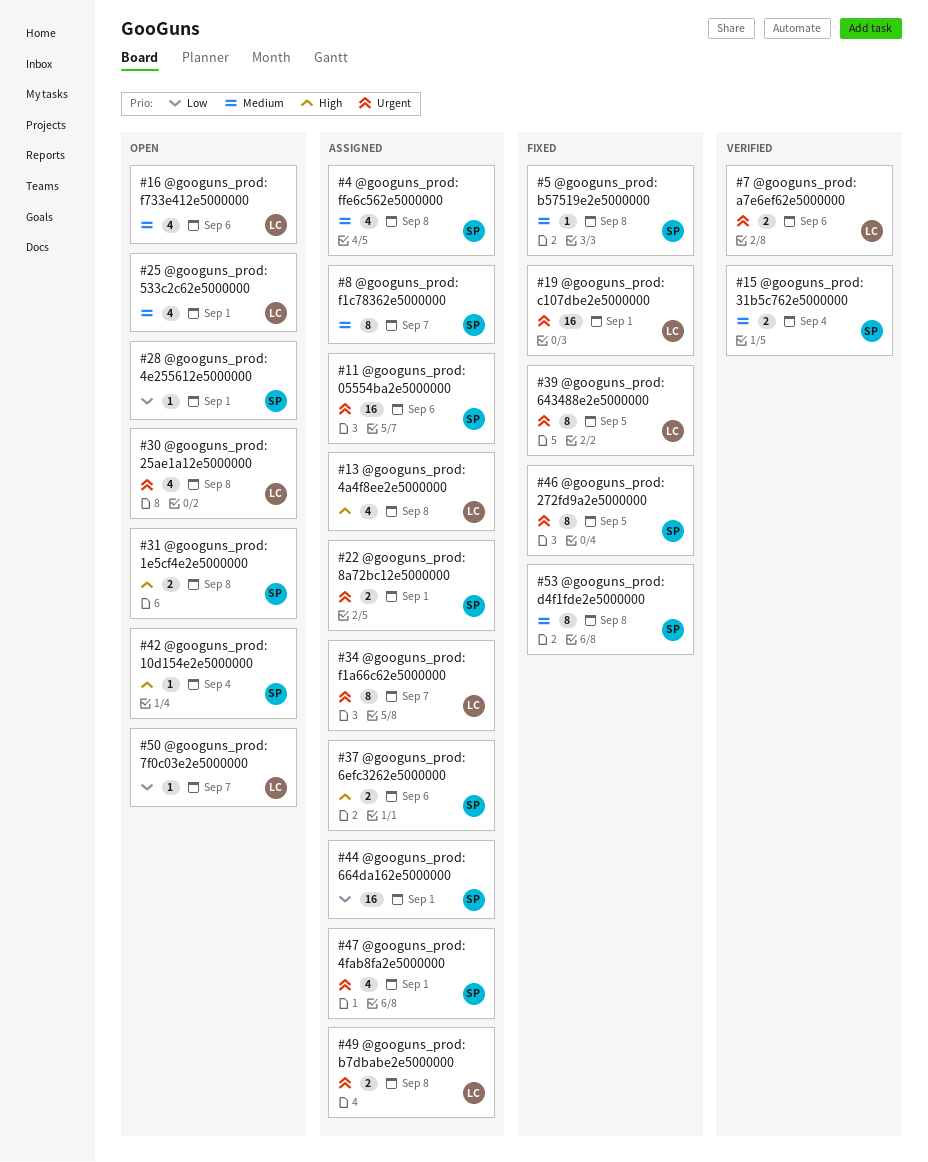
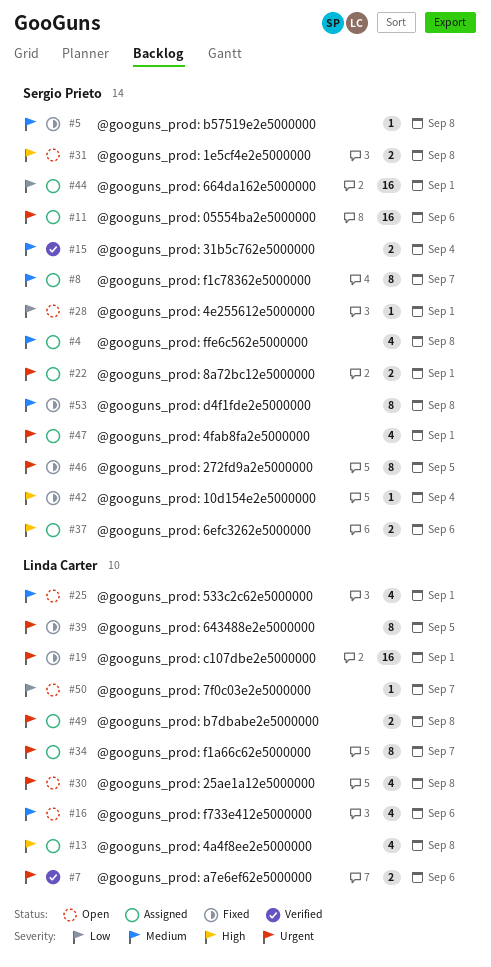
#42, status: Open -> Fixed

